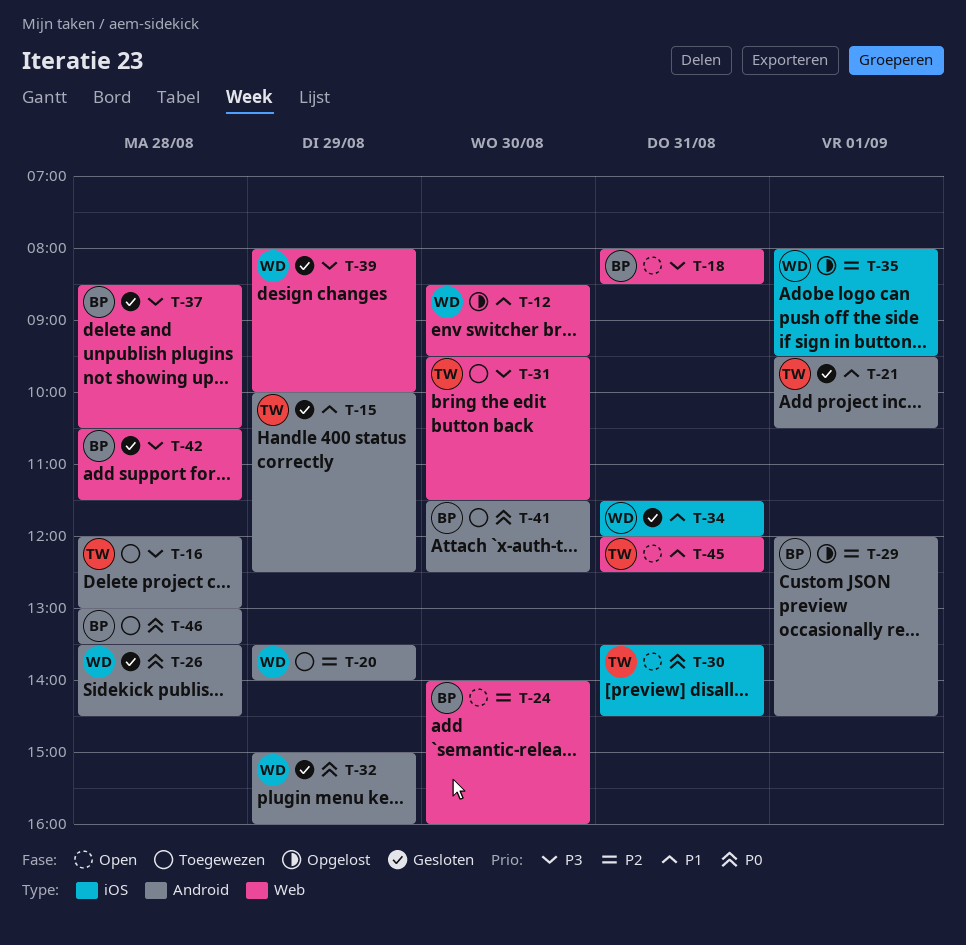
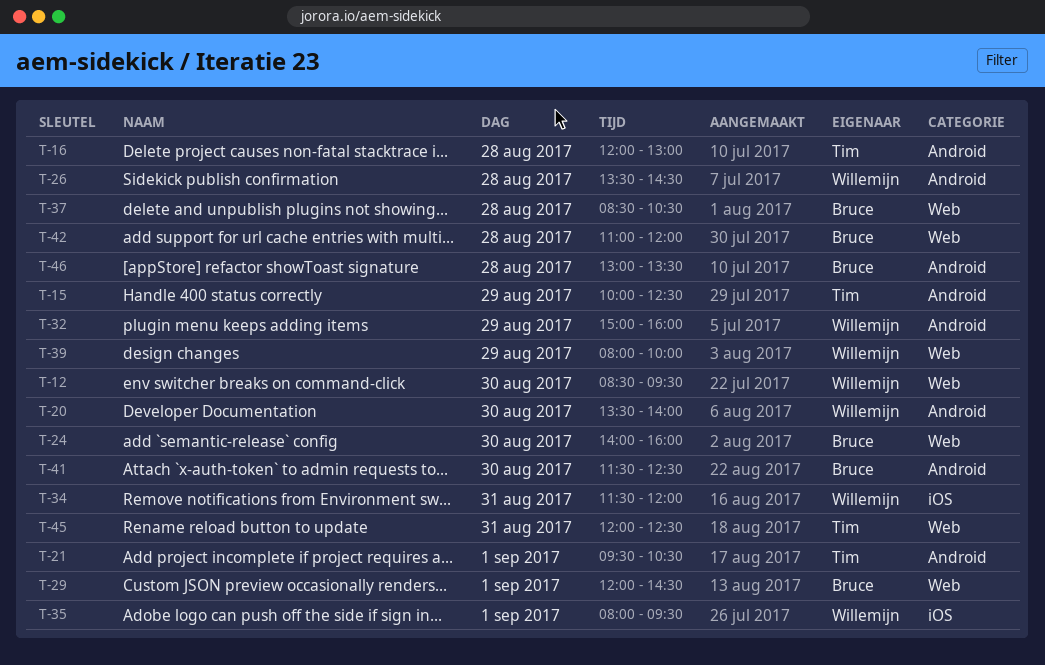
T-18: present -> none
T-20, day: Aug 29 -> Aug 30
T-29, label: Android -> Web
T-30: present -> none
T-31: present -> none
T-42, begins: 10:30 -> 11:00
T-42, ends: 11:30 -> 12:00

